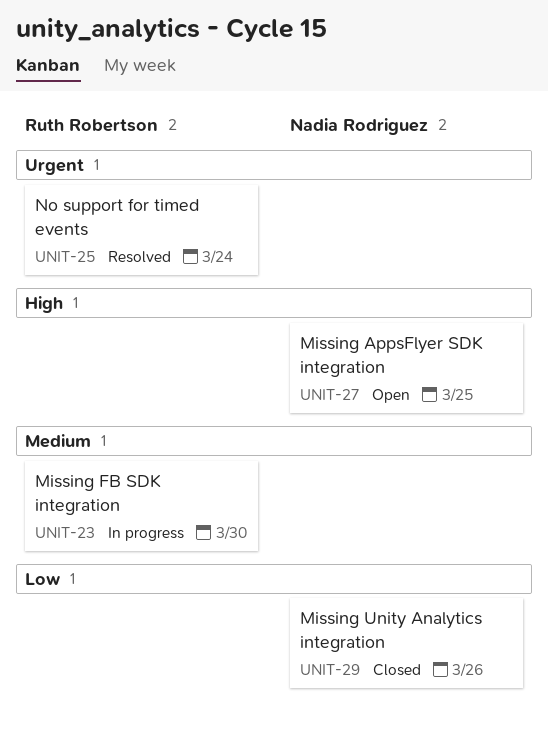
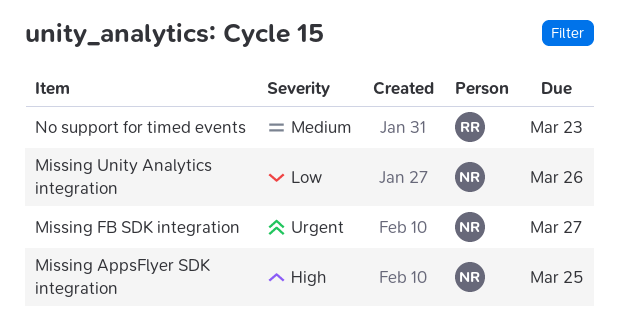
Missing FB SDK integration, owner: Ruth Robertson -> Nadia Rodriguez
Missing FB SDK integration, priority: Medium -> Urgent
Missing FB SDK integration, due: Mar 30 -> Mar 27
No support for timed events, priority: Urgent -> Medium
No support for timed events, due: Mar 24 -> Mar 23

